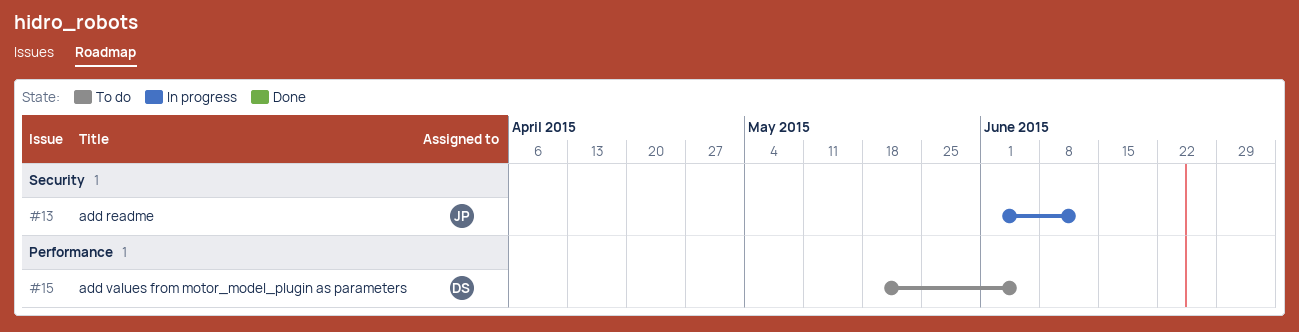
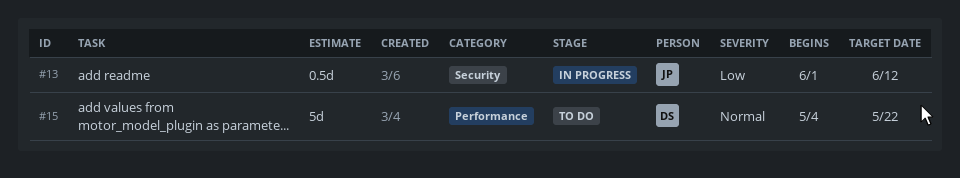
#15, start: May 18 -> May 4
#15, due: Jun 5 -> May 22

